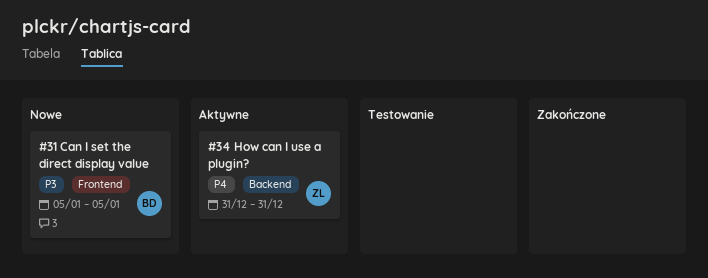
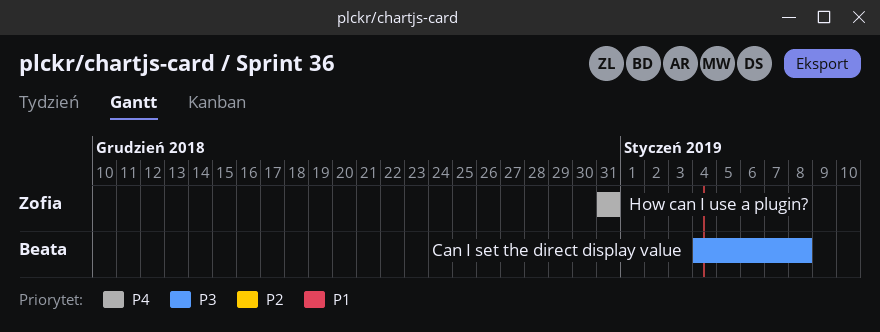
Can I set the direct display value, start: Jan 5 -> Jan 4
Can I set the direct display value, due: Jan 5 -> Jan 8

